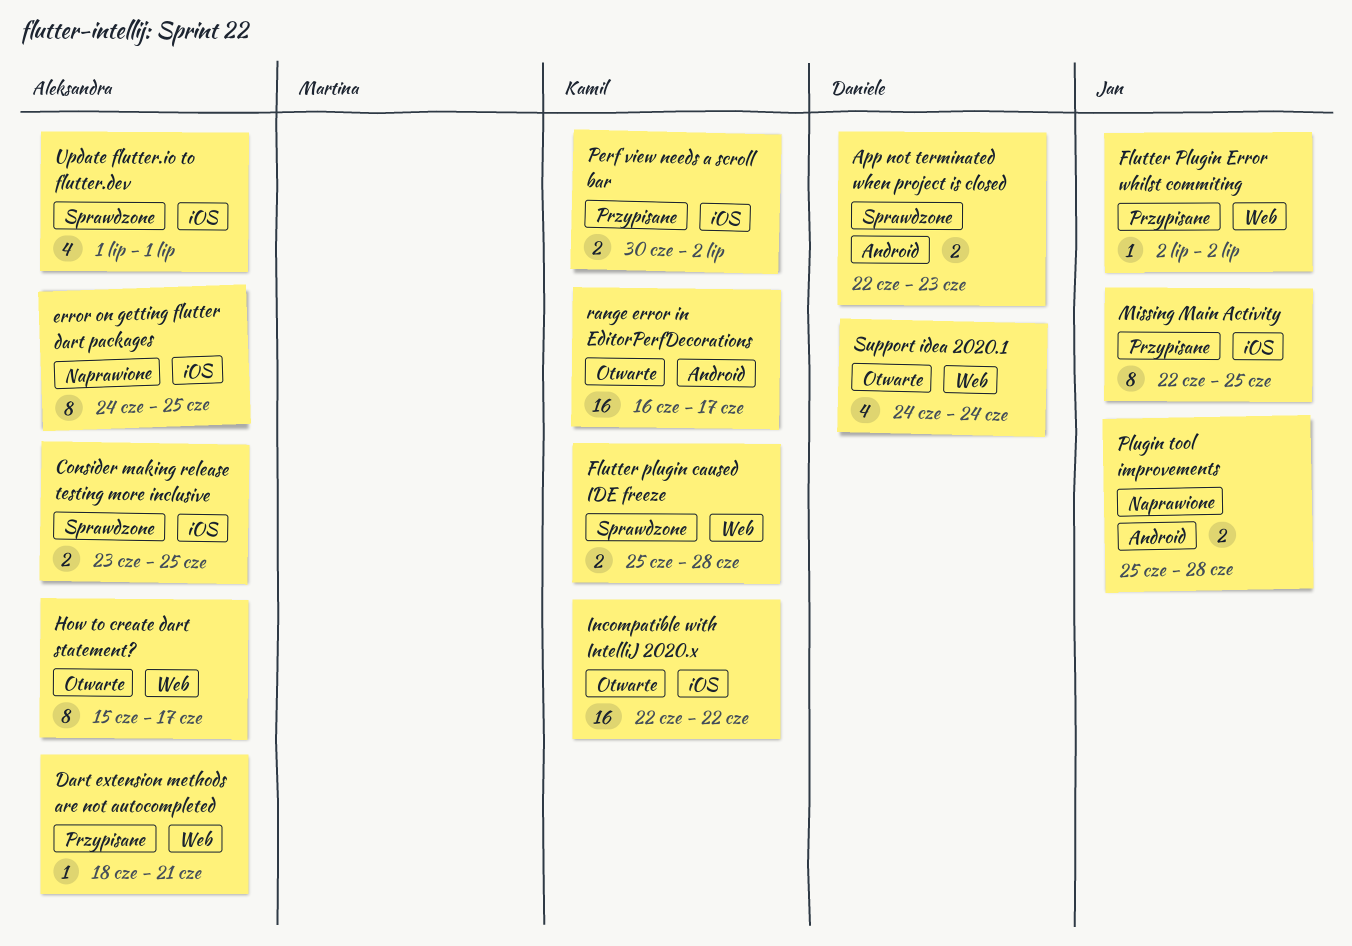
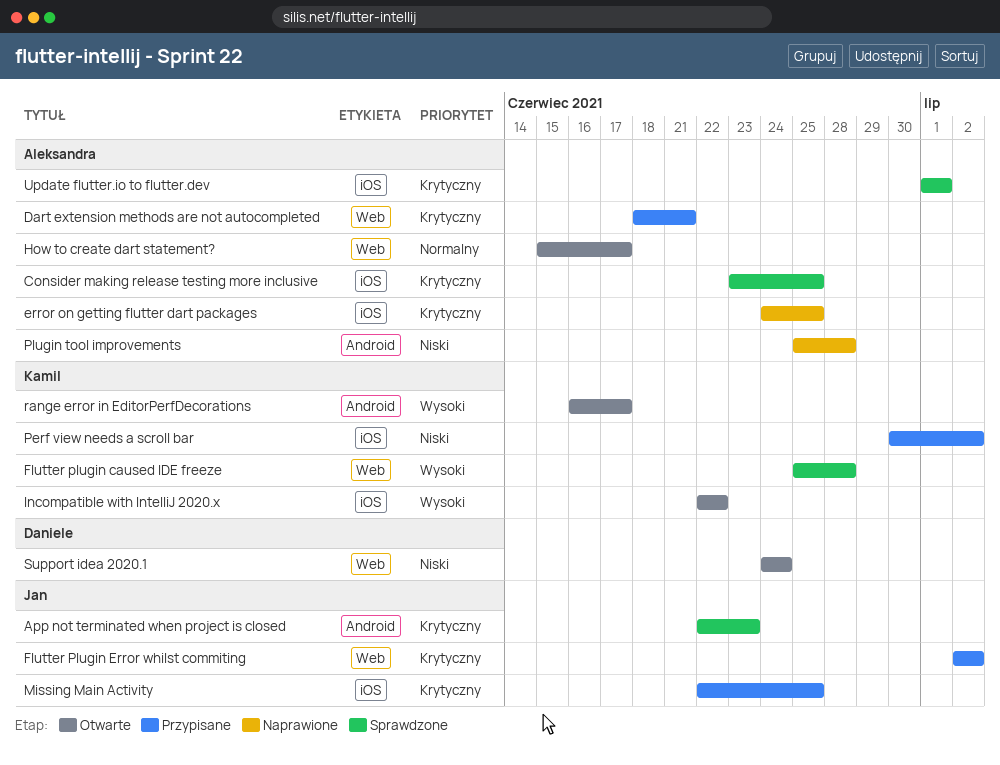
App not terminated when project is closed, owner: Daniele -> Jan
Plugin tool improvements, owner: Jan -> Aleksandra

